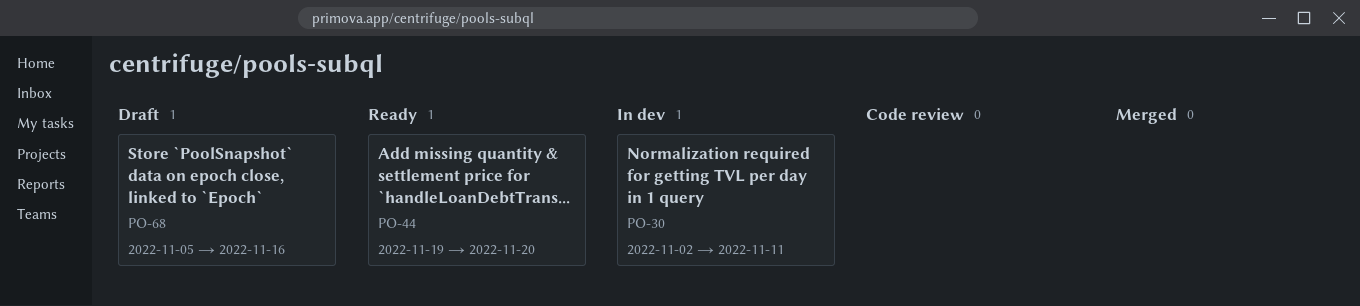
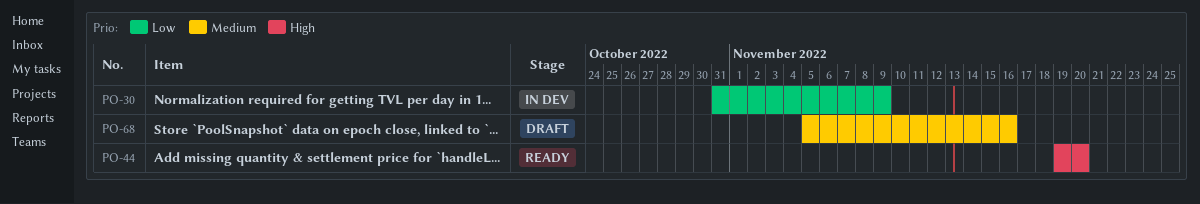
PO-30, start: Nov 2 -> Oct 31
PO-30, due: Nov 11 -> Nov 9

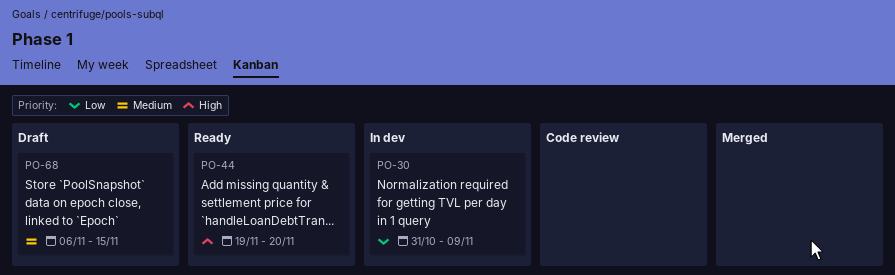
PO-68, start: Nov 5 -> Nov 6
PO-68, due: Nov 16 -> Nov 15

